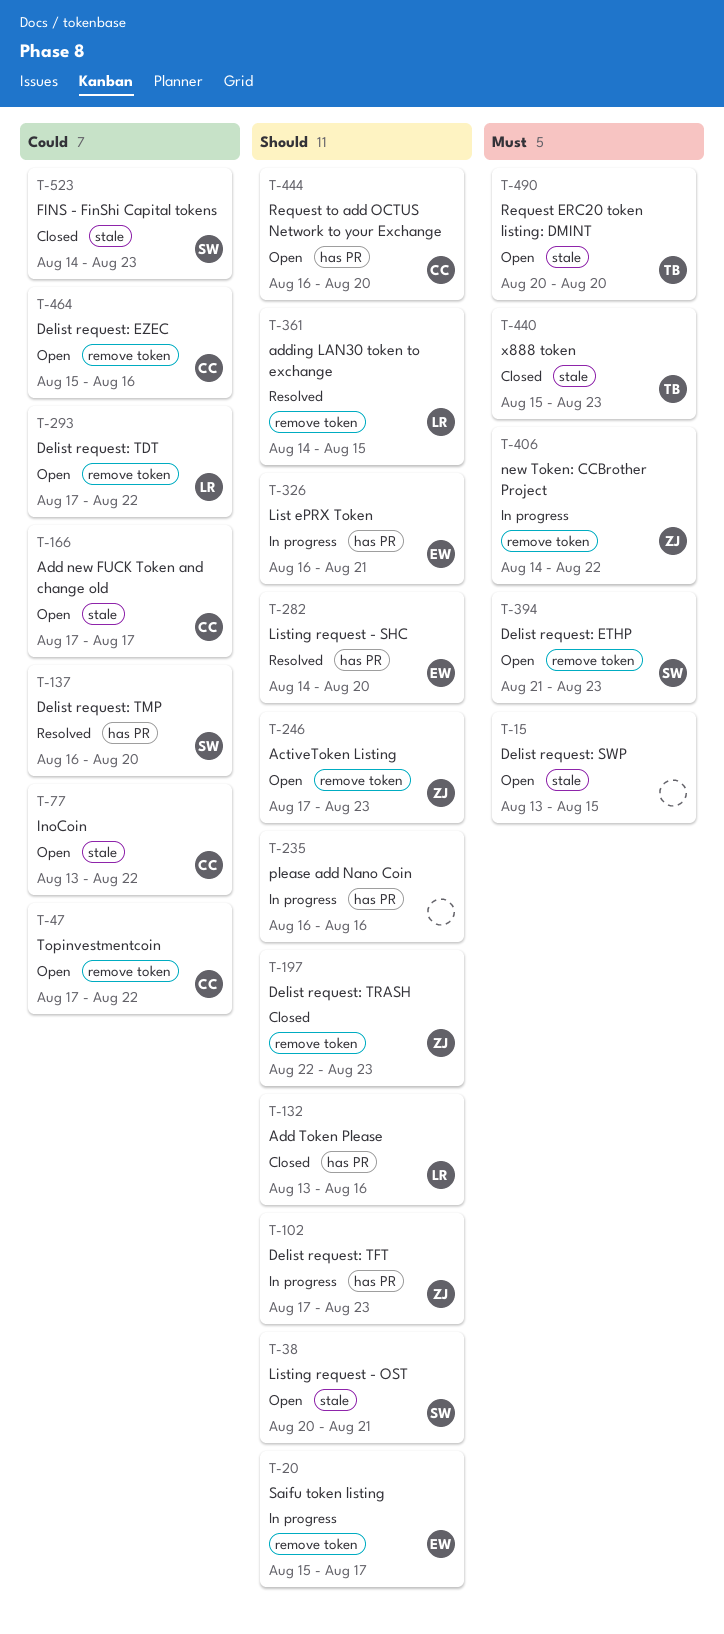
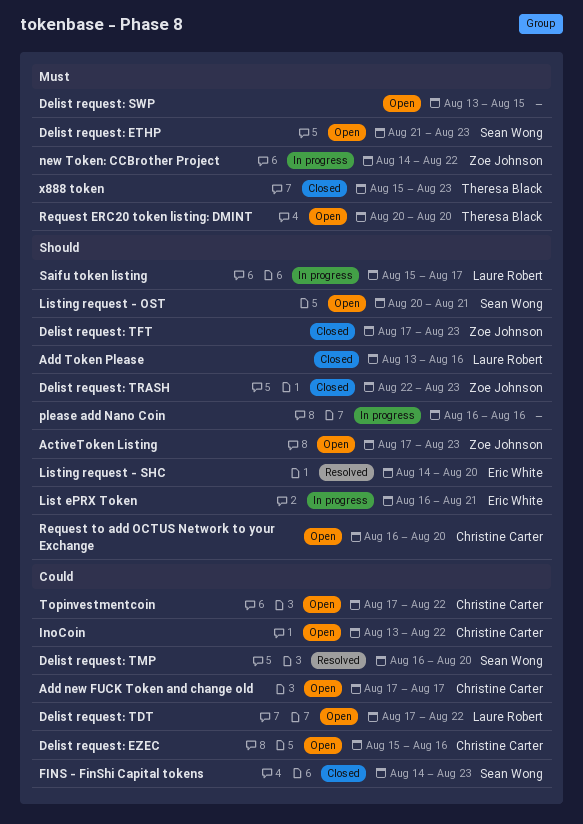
adding LAN30 token to exchange: present -> none
Delist request: TFT, status: In progress -> Closed
Saifu token listing, owner: Eric White -> Laure Robert

